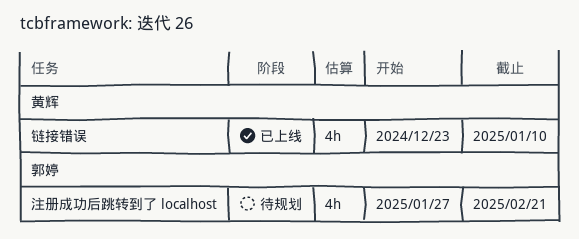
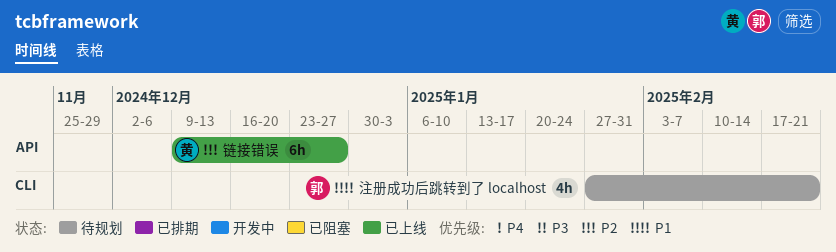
链接错误, estimate: 4h -> 6h
链接错误, start: Dec 23 -> Dec 9
链接错误, due: Jan 10 -> Dec 27

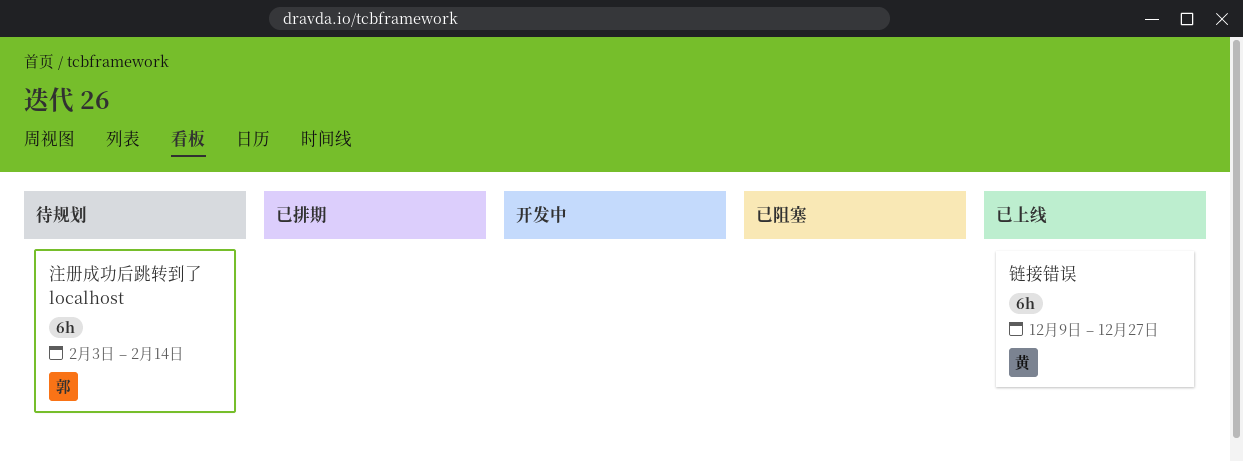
注册成功后跳转到了 localhost, estimate: 4h -> 6h
注册成功后跳转到了 localhost, start: Jan 27 -> Feb 3
注册成功后跳转到了 localhost, due: Feb 21 -> Feb 14

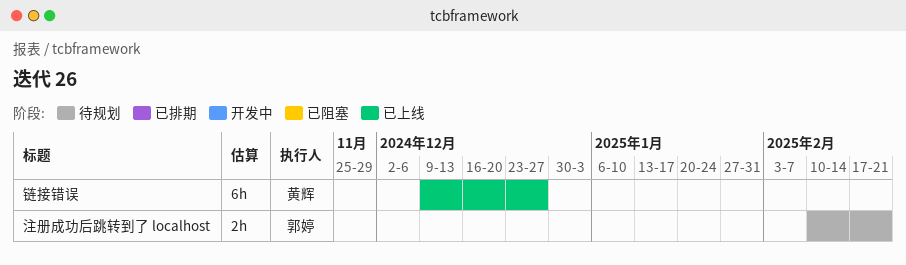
注册成功后跳转到了 localhost, estimate: 6h -> 2h
注册成功后跳转到了 localhost, start: Feb 3 -> Feb 10
注册成功后跳转到了 localhost, due: Feb 14 -> Feb 21

